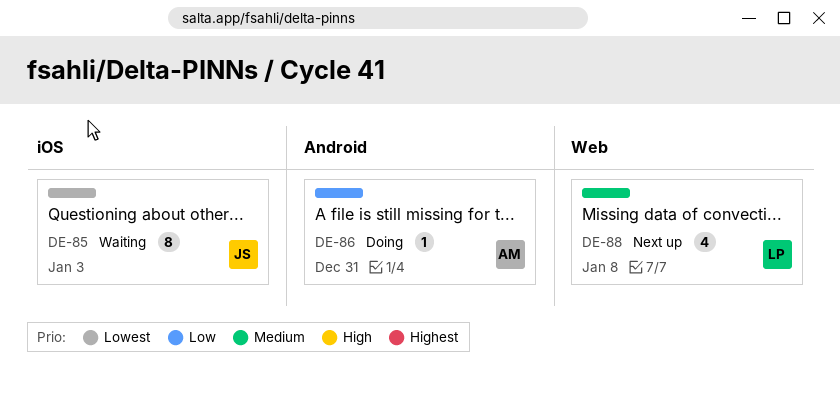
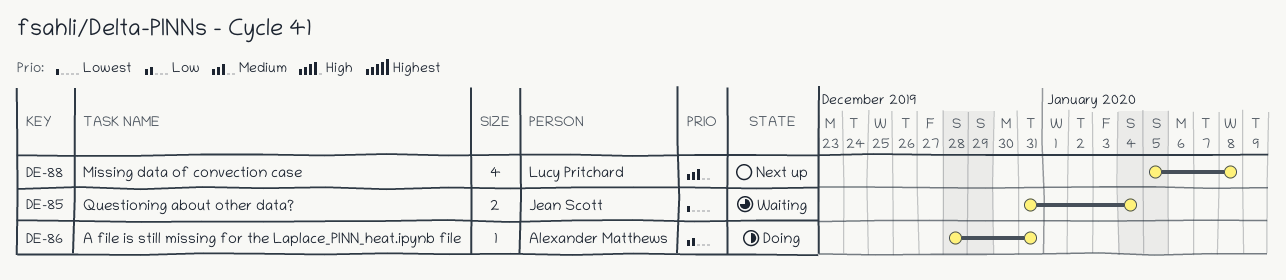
DE-85, estimate: 8 -> 2
DE-85, due: Jan 3 -> Jan 4

